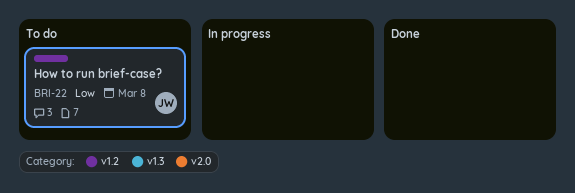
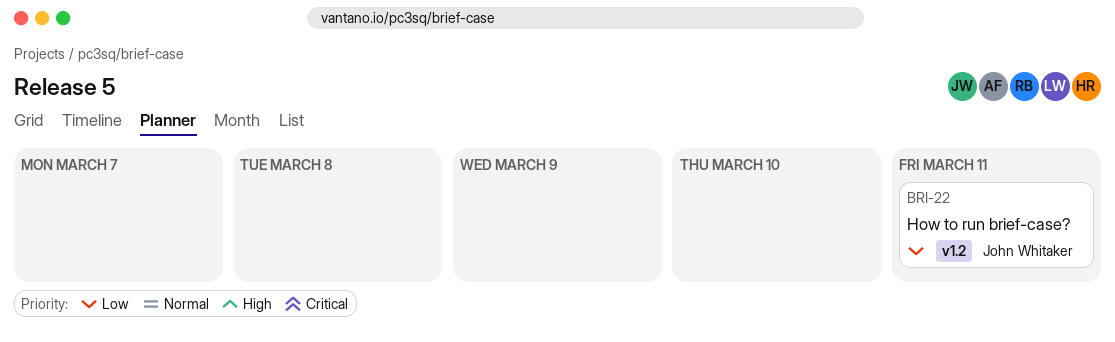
BRI-22, due: Mar 8 -> Mar 11

